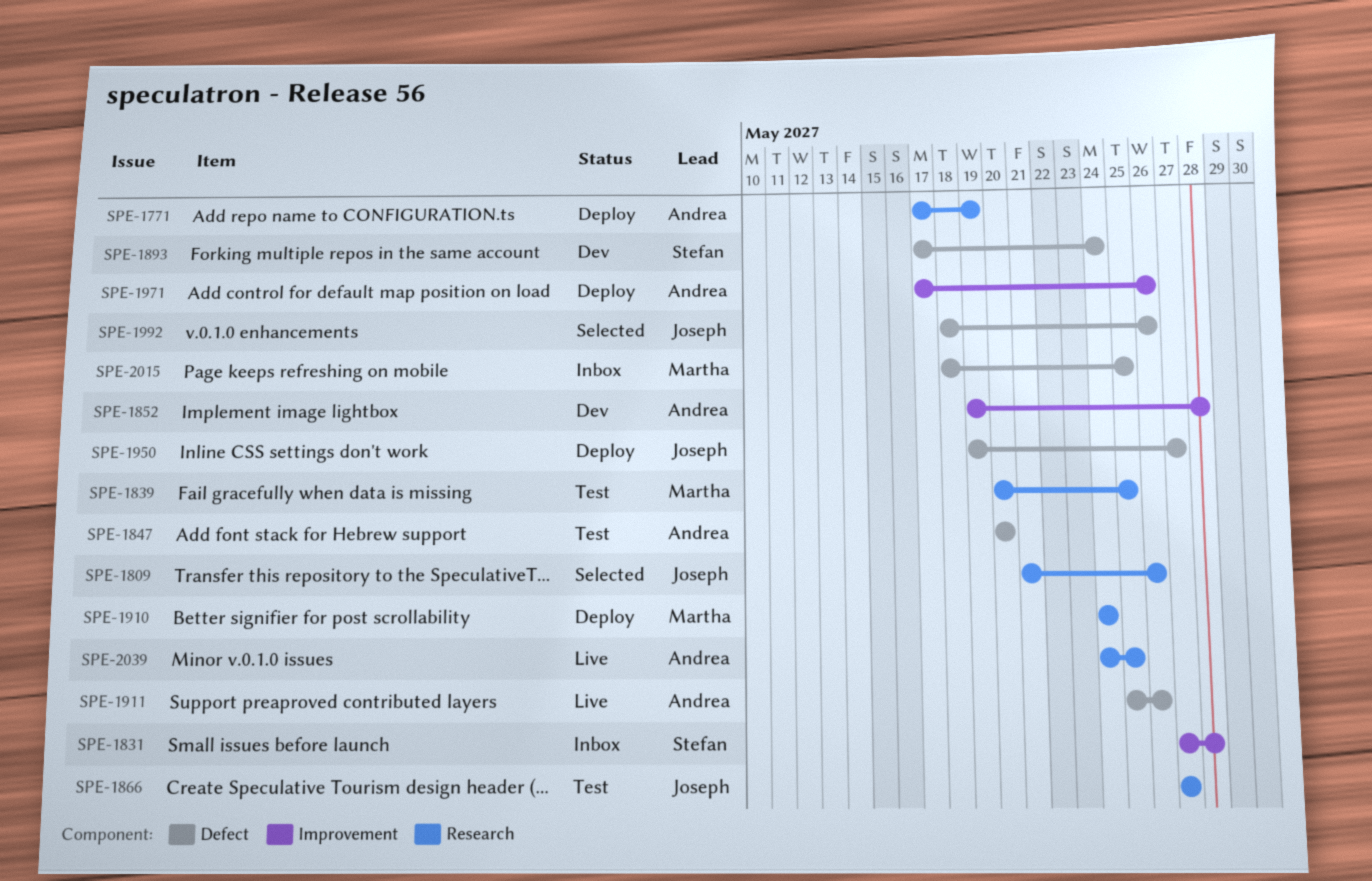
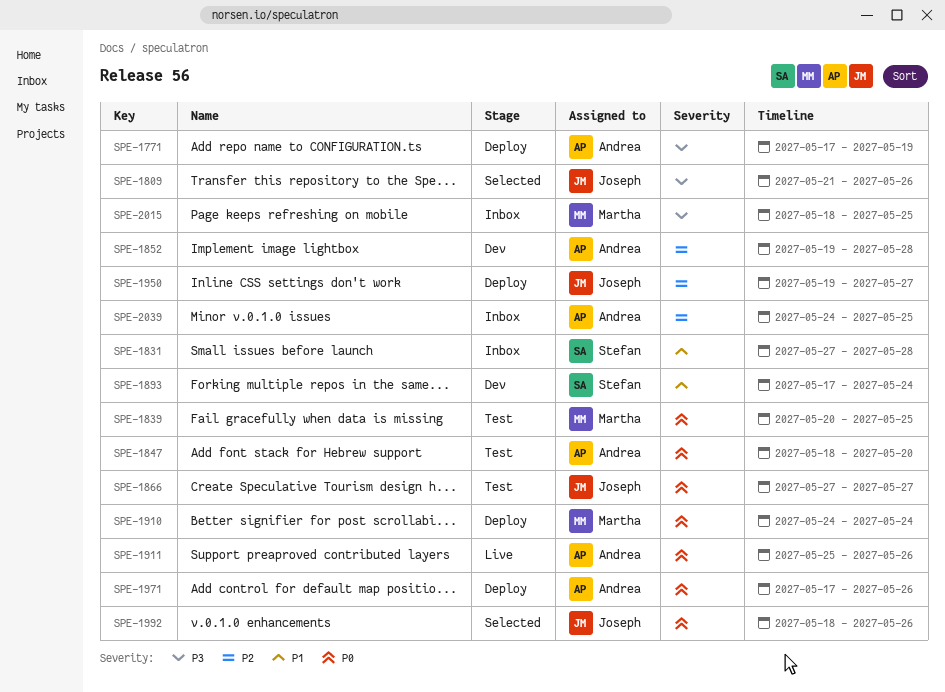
SPE-1847, start: May 20 -> May 18
SPE-2039, status: Live -> Inbox

